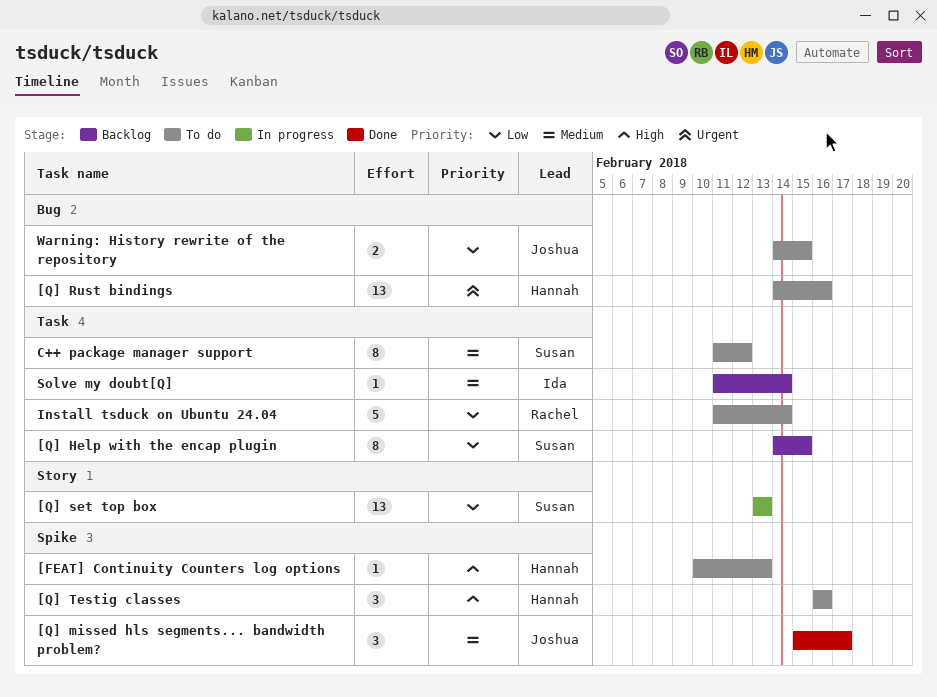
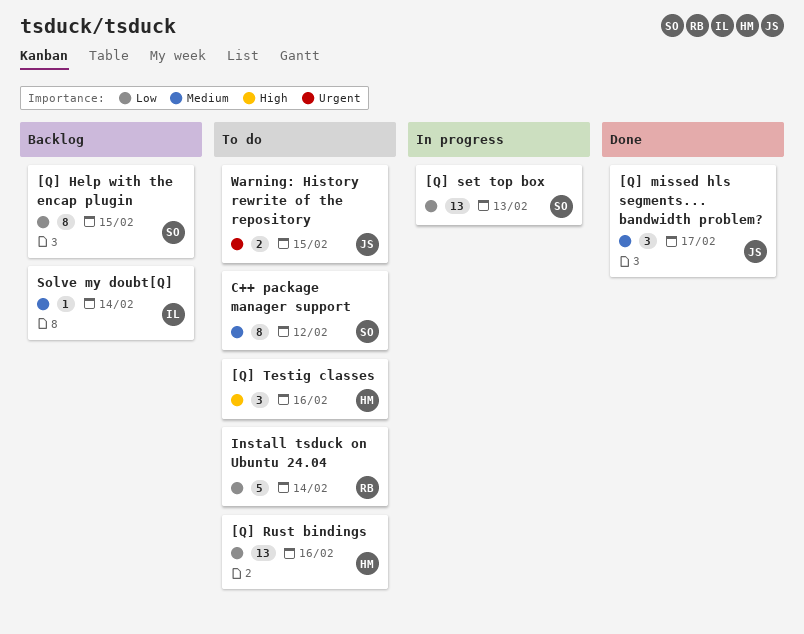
[FEAT] Continuity Counters log options: present -> none
[Q] Rust bindings, priority: Urgent -> Low
Warning: History rewrite of the repository, priority: Low -> Urgent

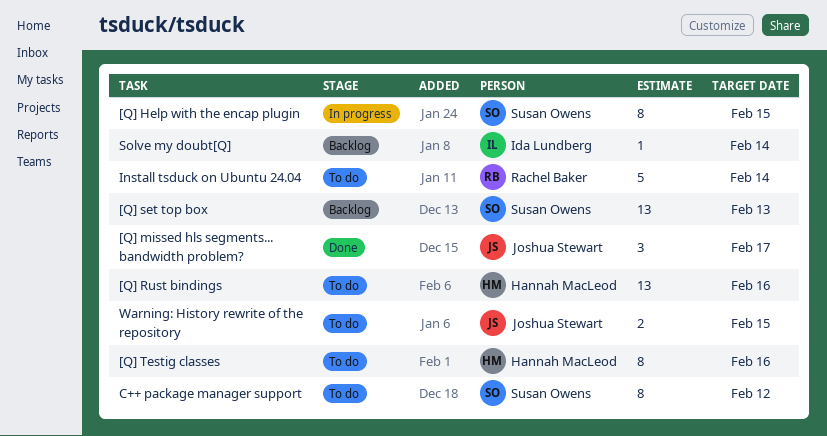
[Q] Help with the encap plugin, status: Backlog -> In progress
[Q] set top box, status: In progress -> Backlog
[Q] Testig classes, estimate: 3 -> 8

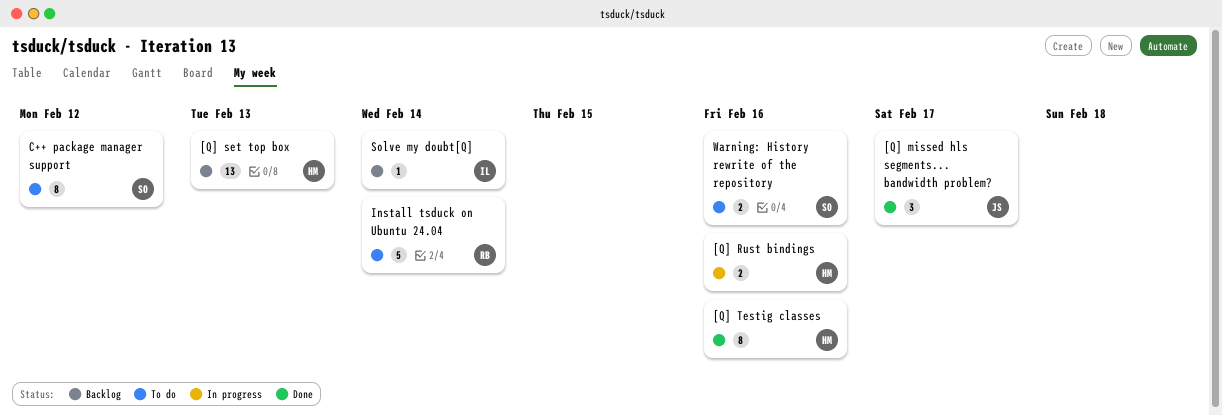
[Q] Help with the encap plugin: present -> none
[Q] Rust bindings, status: To do -> In progress
[Q] Rust bindings, estimate: 13 -> 2
[Q] set top box, owner: Susan Owens -> Hannah MacLeod
[Q] Testig classes, status: To do -> Done
Warning: History rewrite of the repository, owner: Joshua Stewart -> Susan Owens
Warning: History rewrite of the repository, due: Feb 15 -> Feb 16

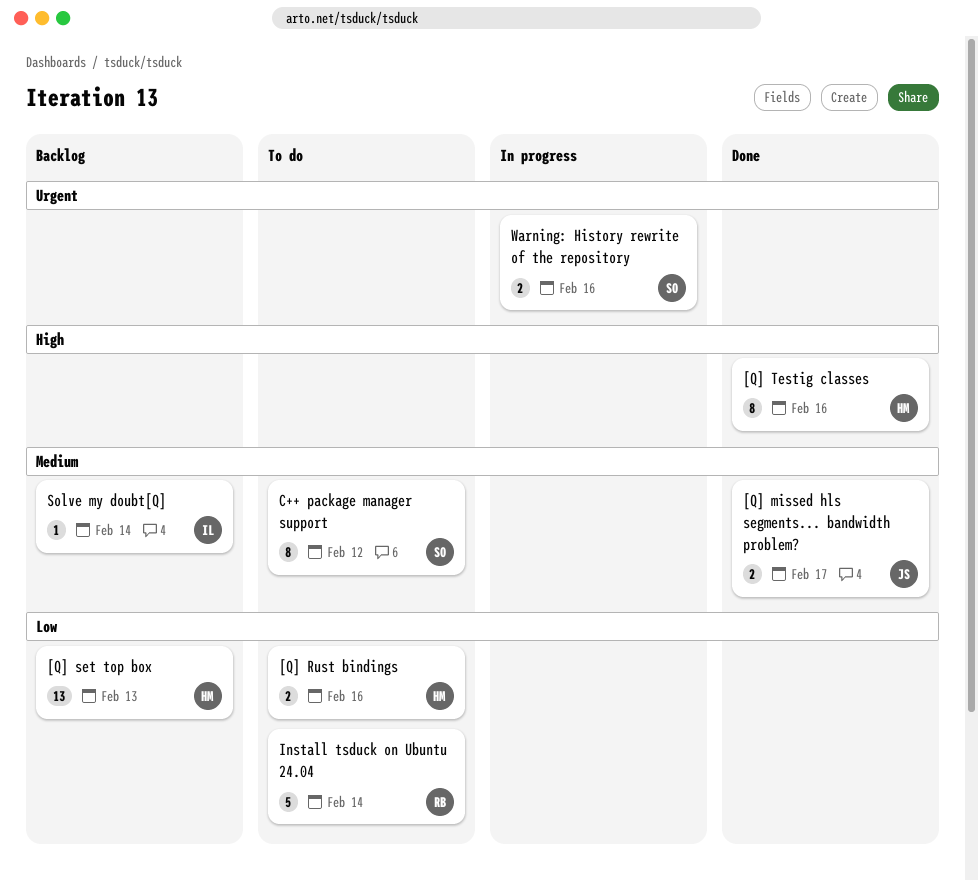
[Q] missed hls segments... bandwidth problem?, estimate: 3 -> 2
[Q] Rust bindings, status: In progress -> To do
Warning: History rewrite of the repository, status: To do -> In progress

